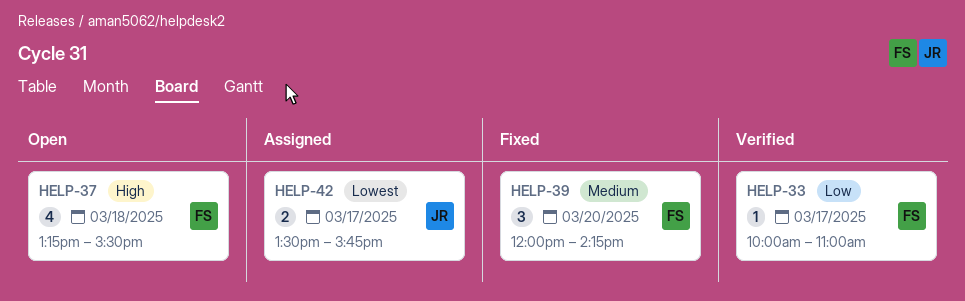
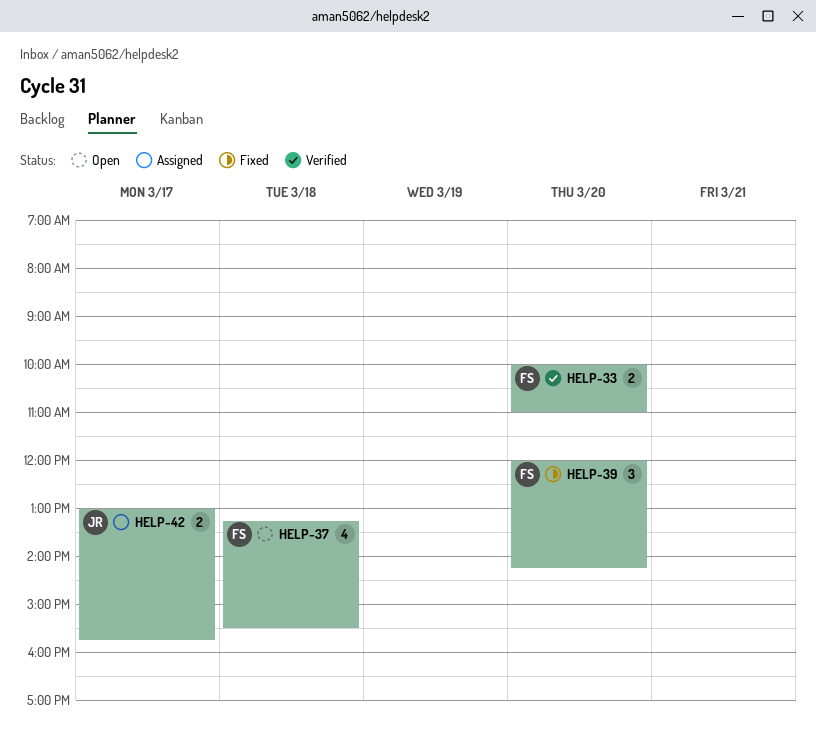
HELP-33, estimate: 1 -> 2
HELP-33, day: Mar 17 -> Mar 20
HELP-42, begins: 13:30 -> 13:00

